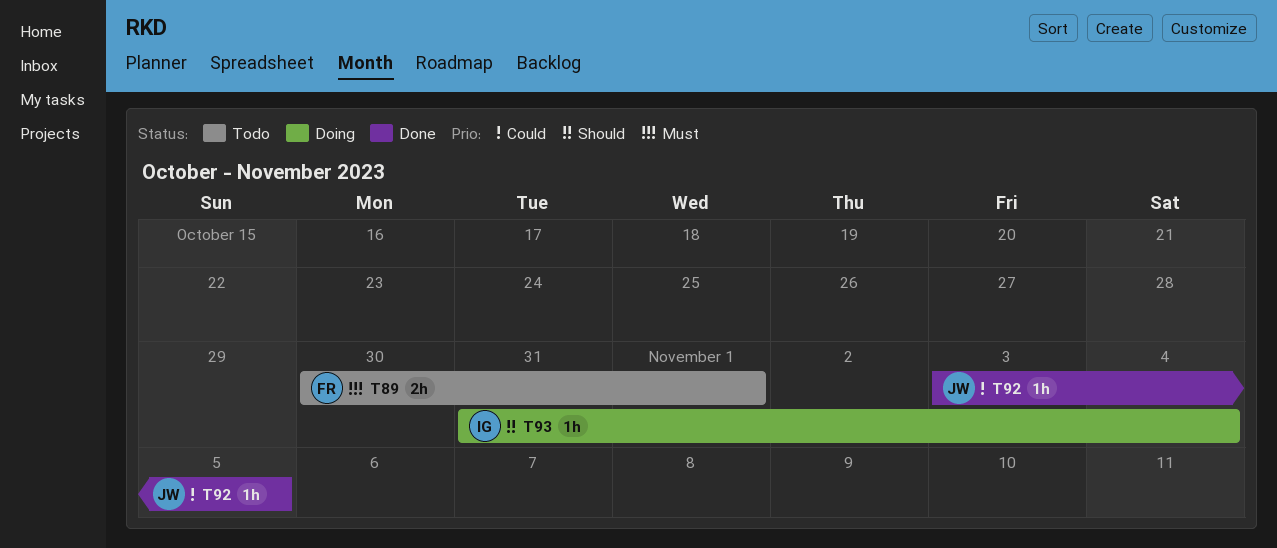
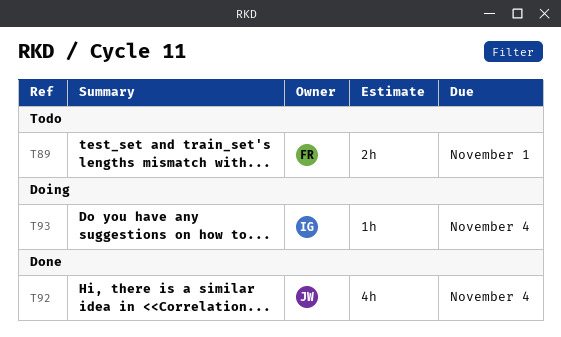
T92, estimate: 1h -> 4h
T92, due: Nov 5 -> Nov 4

